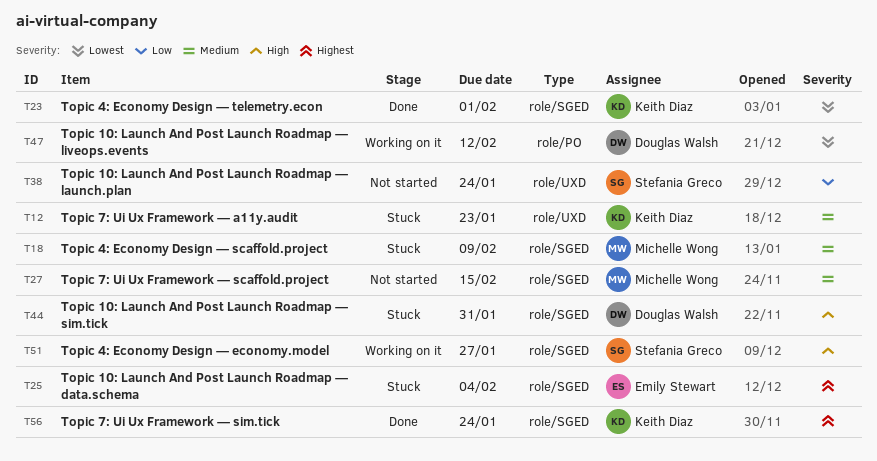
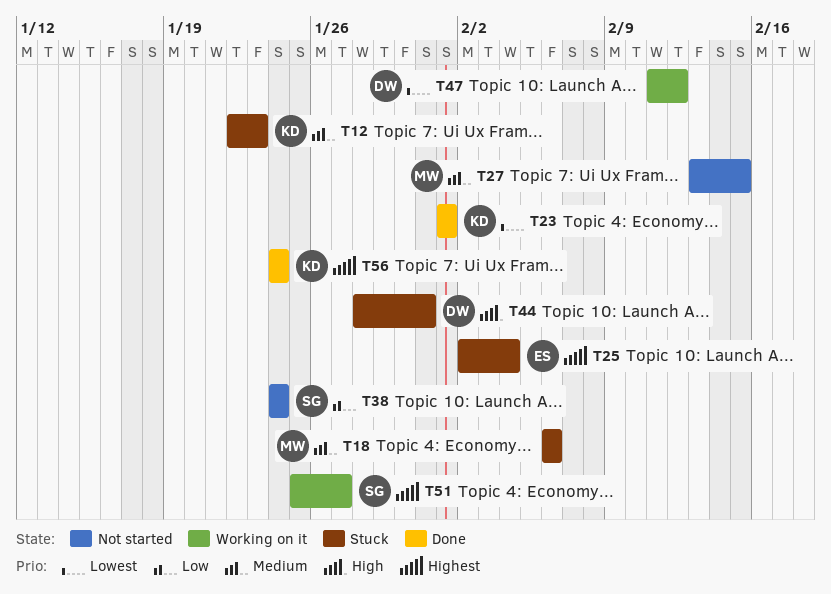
T18, due: Feb 9 -> Feb 6
T51, priority: High -> Highest

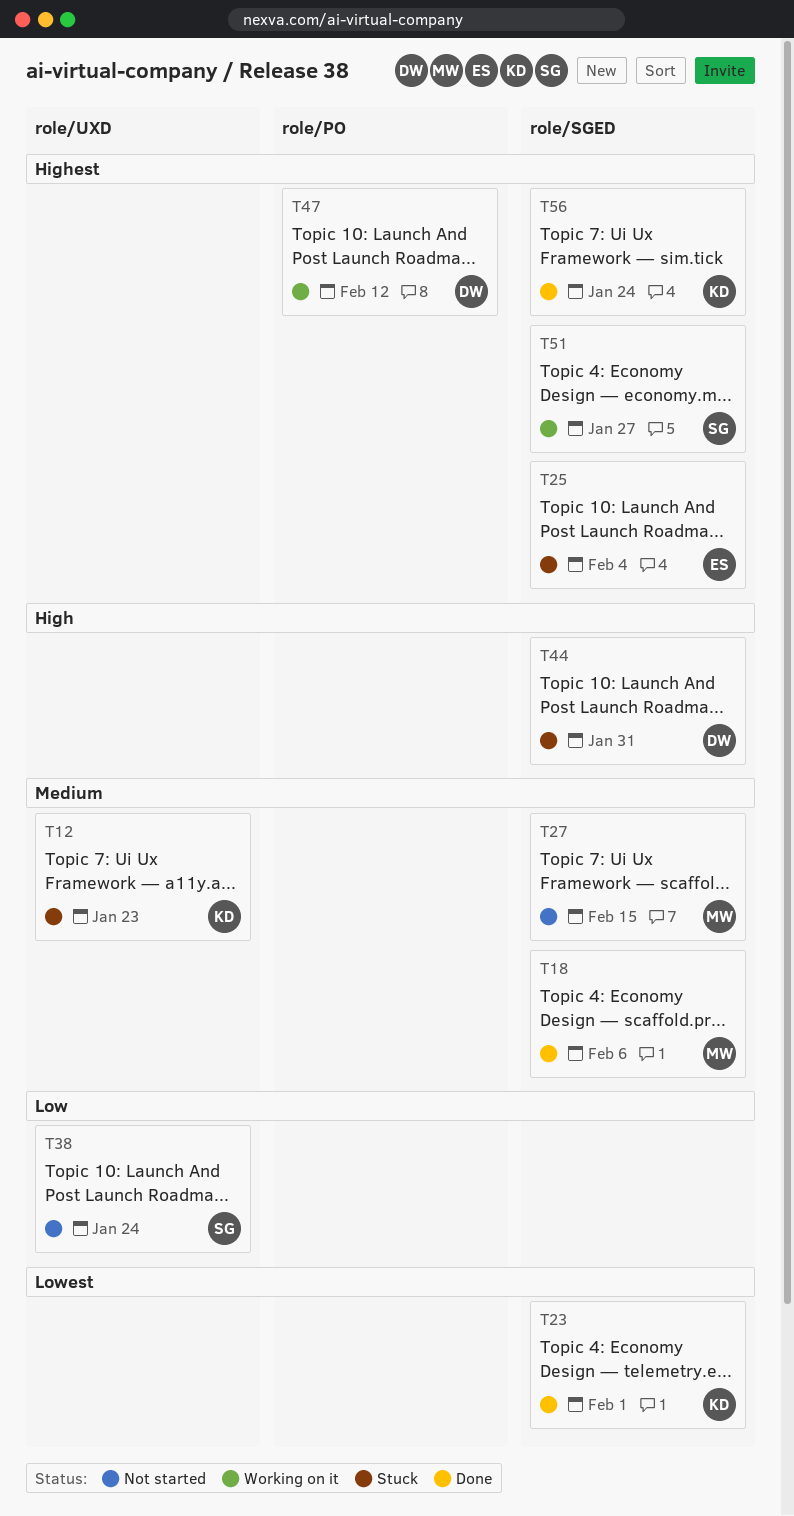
T18, status: Stuck -> Done
T47, priority: Lowest -> Highest

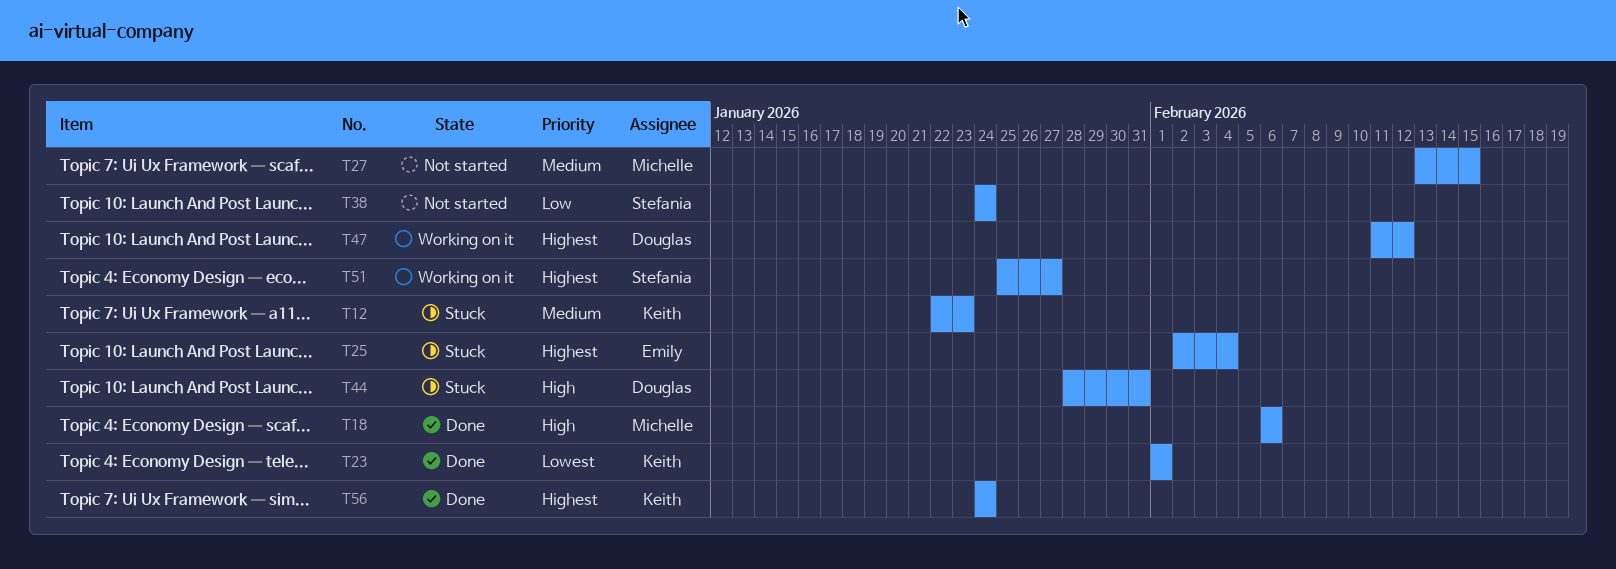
T18, priority: Medium -> High

